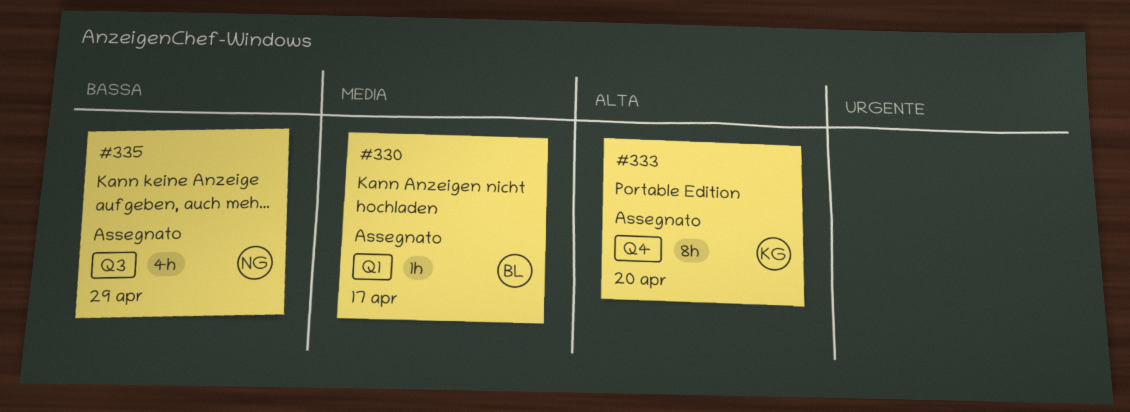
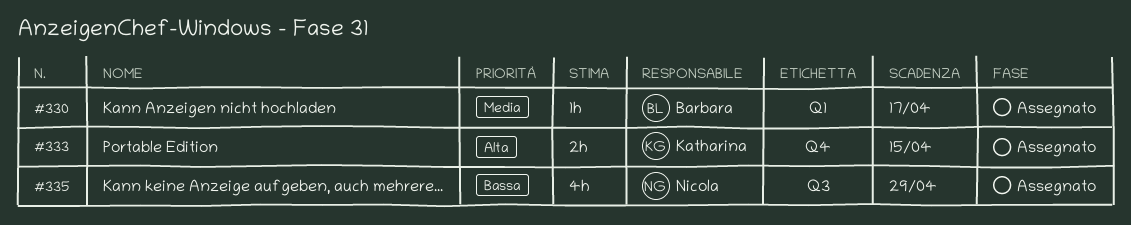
#333, estimate: 8h -> 2h
#333, due: Apr 20 -> Apr 15

